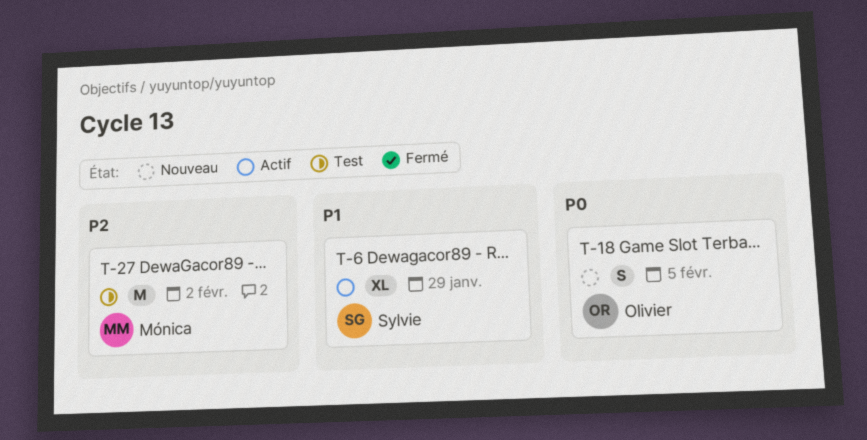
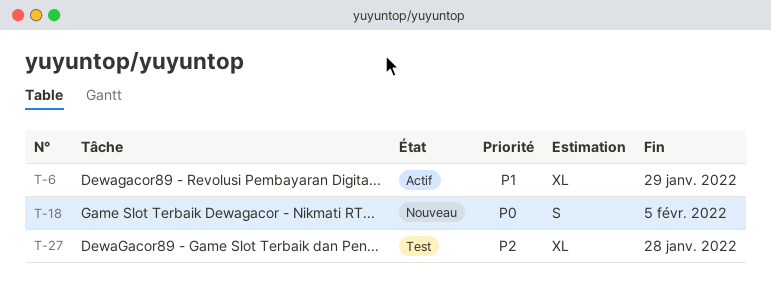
T-27, estimate: M -> XL
T-27, due: Feb 2 -> Jan 28

